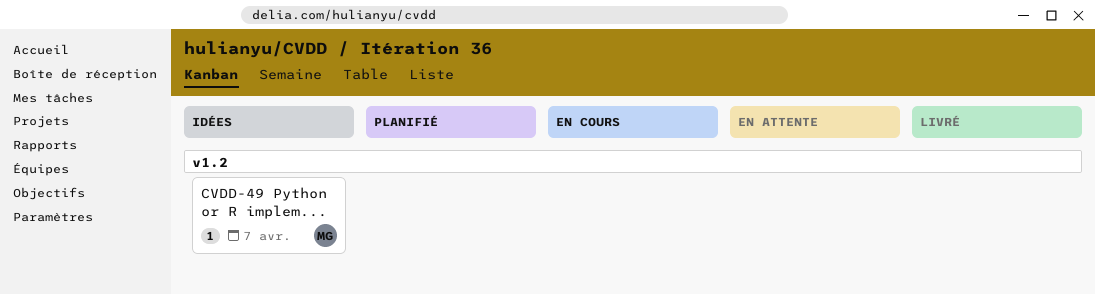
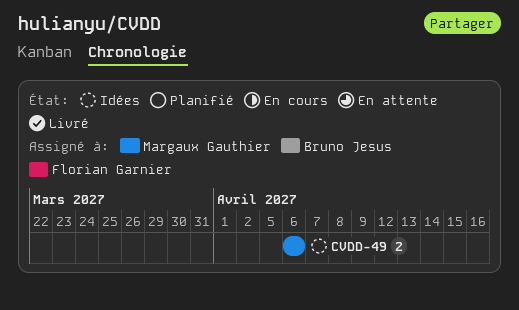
CVDD-49, estimate: 1 -> 2
CVDD-49, due: Apr 7 -> Apr 6

